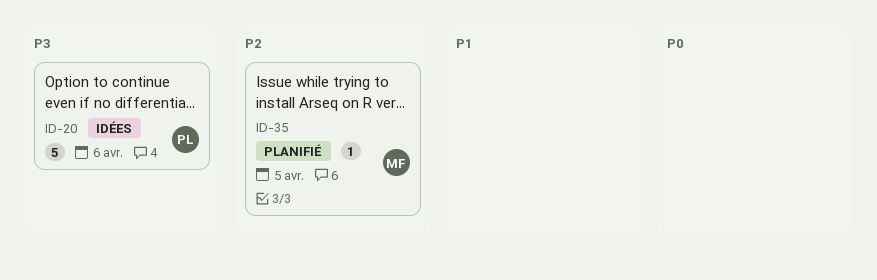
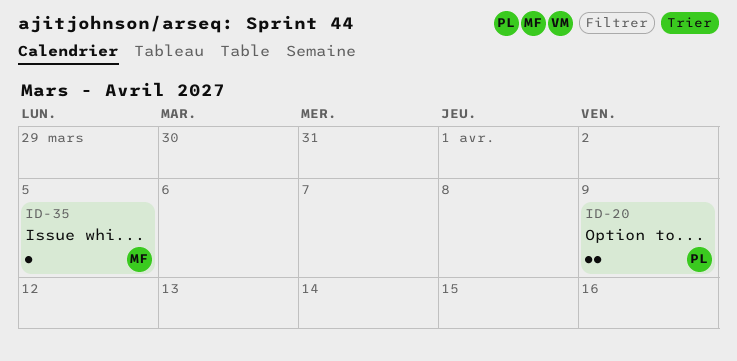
ID-20, estimate: 5 -> 2
ID-20, due: Apr 6 -> Apr 9

